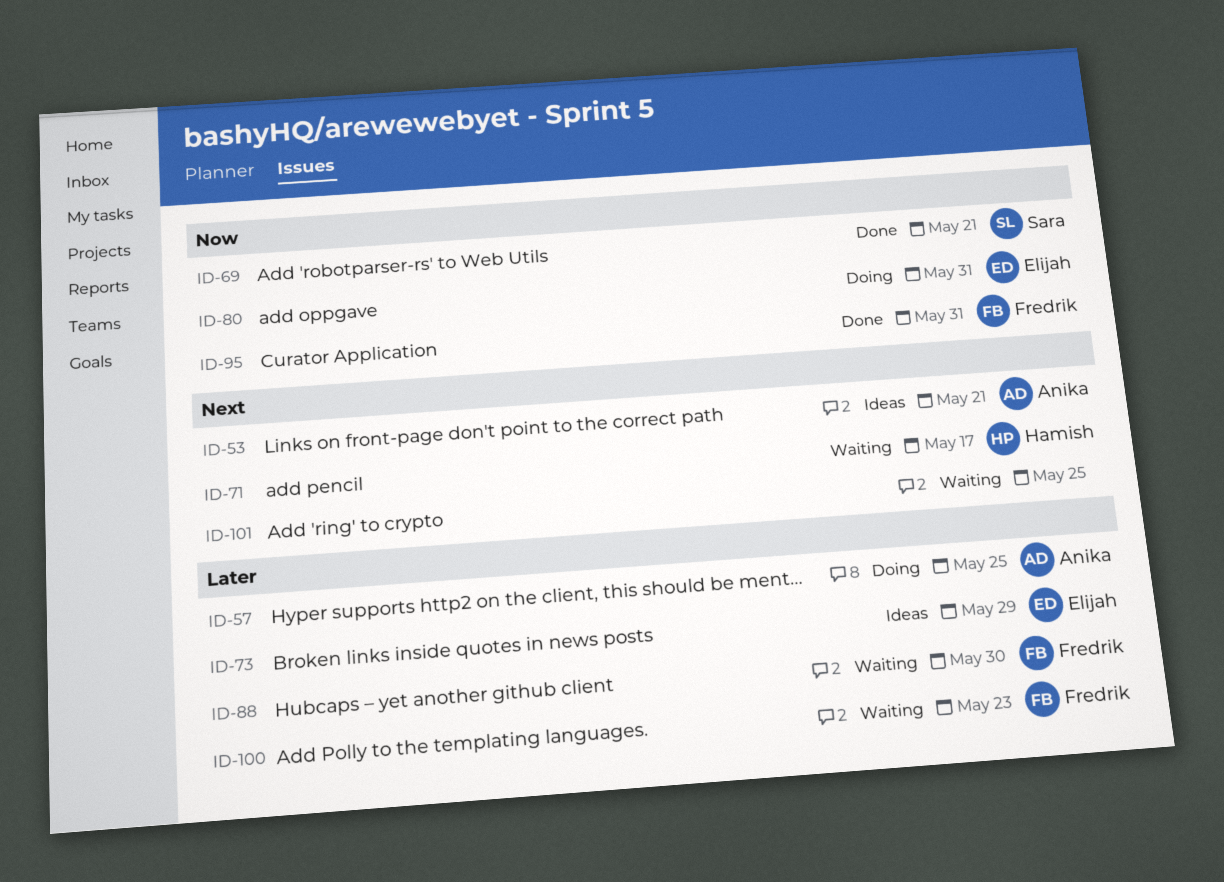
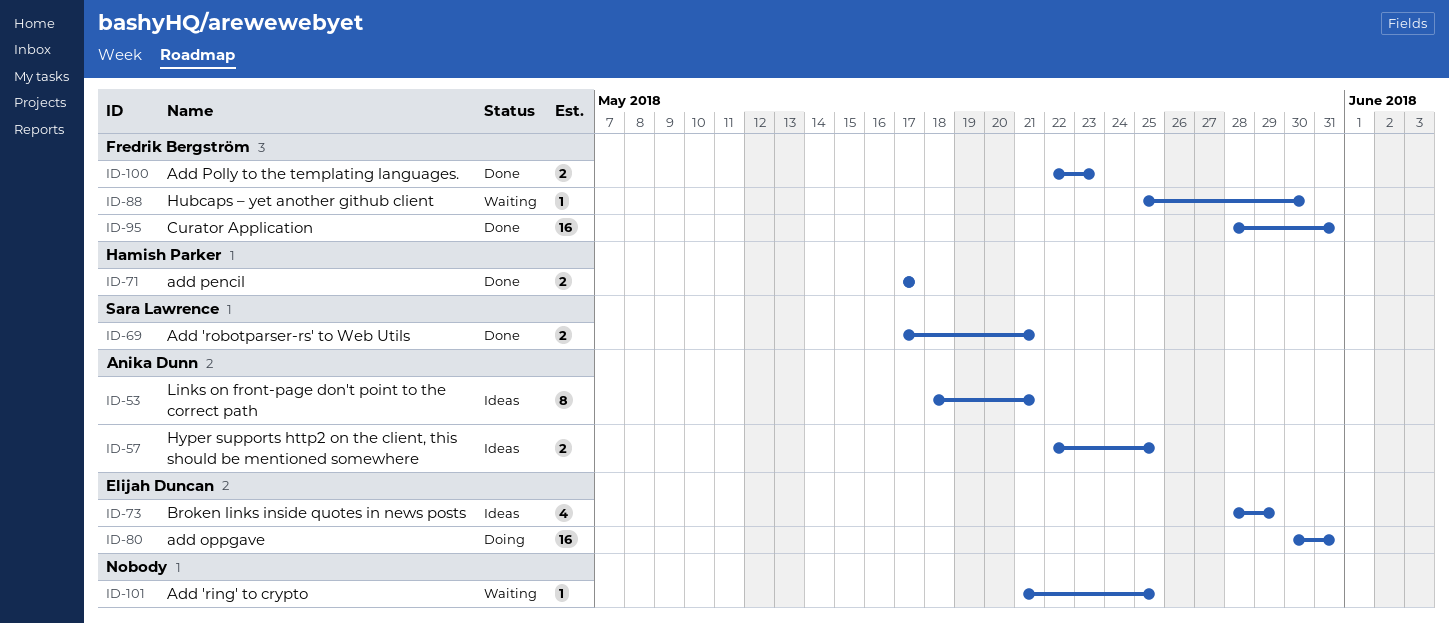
ID-57, status: Doing -> Ideas
ID-71, status: Waiting -> Done
ID-100, status: Waiting -> Done

